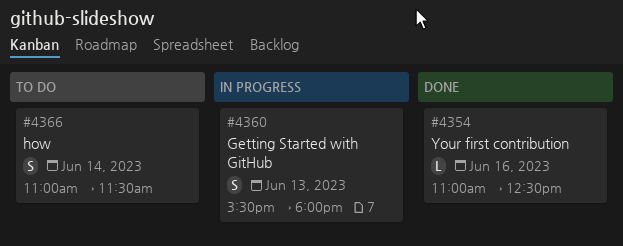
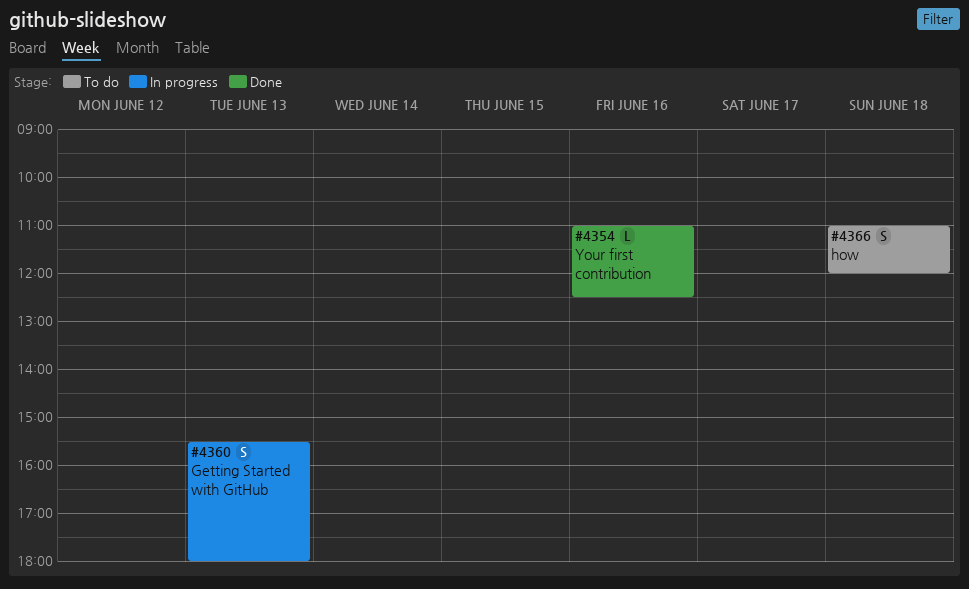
#4366, day: Jun 14 -> Jun 18
#4366, ends: 11:30 -> 12:00

